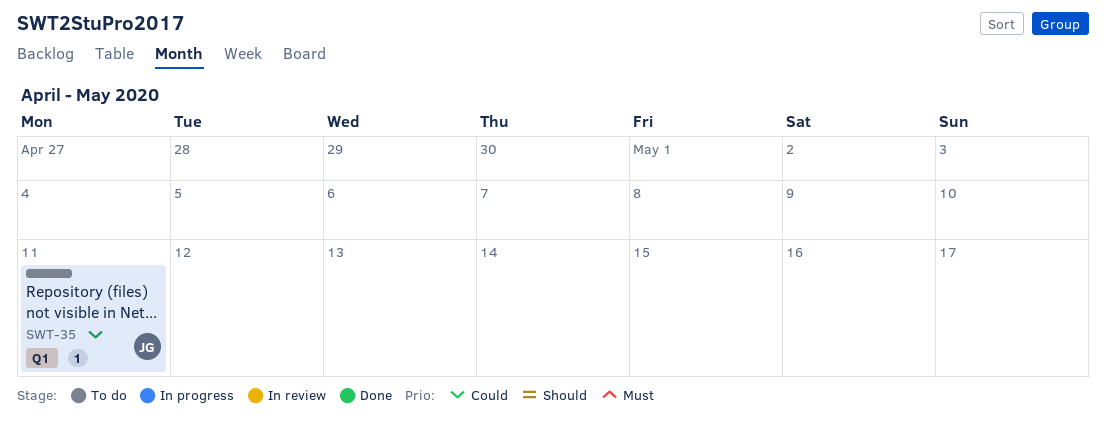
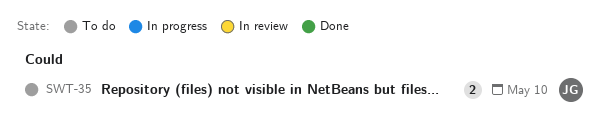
SWT-35, estimate: 1 -> 2
SWT-35, due: May 11 -> May 10

